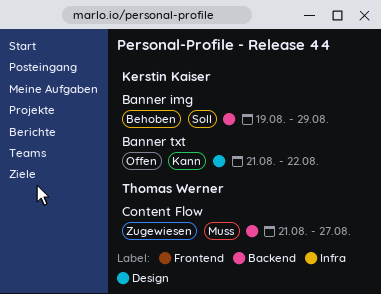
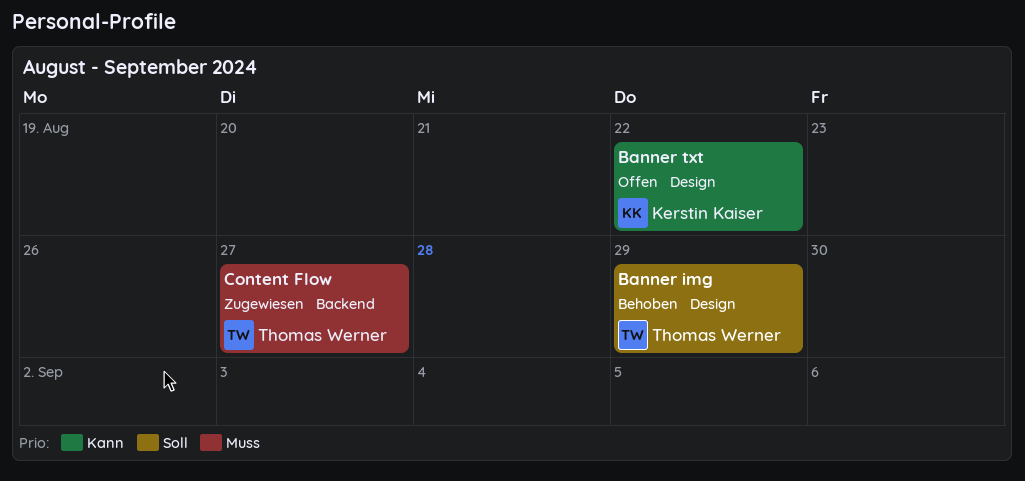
Banner img, owner: Kerstin Kaiser -> Thomas Werner
Banner img, label: Backend -> Design

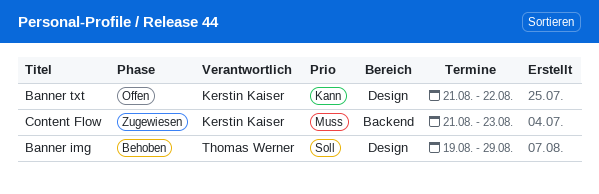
Content Flow, owner: Thomas Werner -> Kerstin Kaiser
Content Flow, due: Aug 27 -> Aug 23

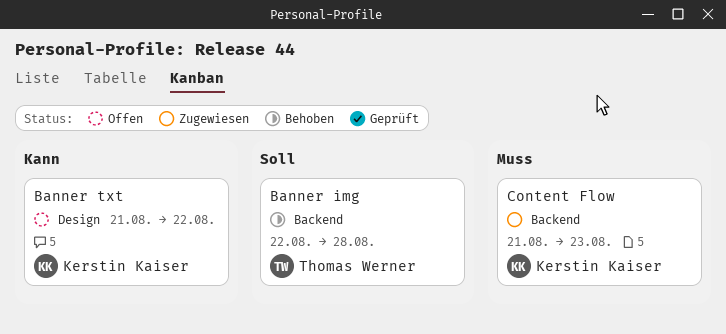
Banner img, label: Design -> Backend
Banner img, start: Aug 19 -> Aug 22
Banner img, due: Aug 29 -> Aug 28

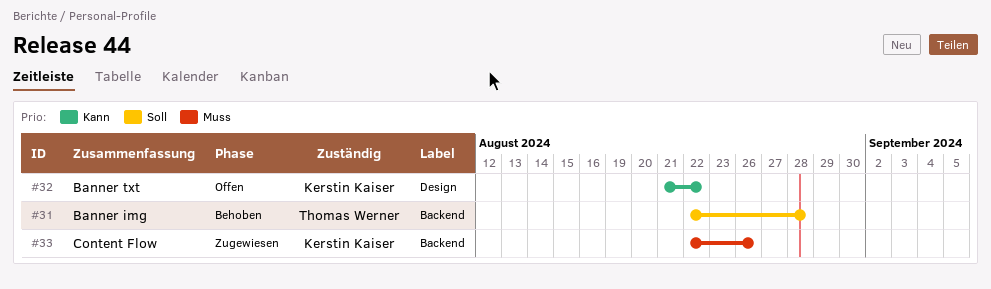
Content Flow, start: Aug 21 -> Aug 22
Content Flow, due: Aug 23 -> Aug 26

